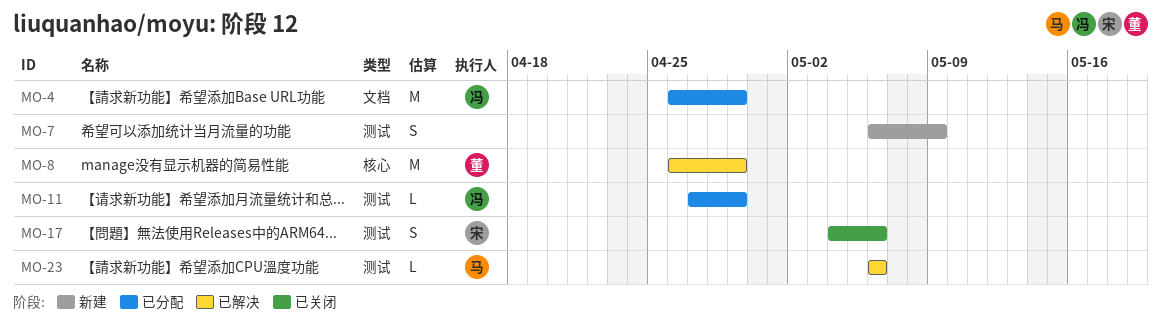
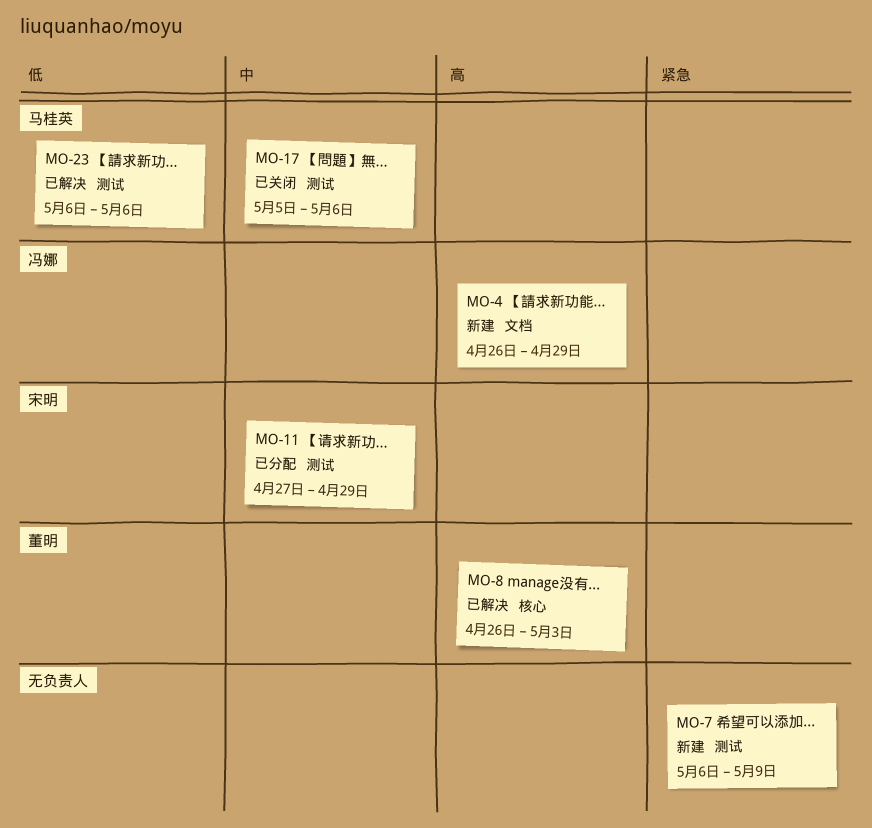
MO-4, status: 已分配 -> 新建
MO-8, due: Apr 29 -> May 3
MO-11, owner: 冯娜 -> 宋明
MO-17, owner: 宋明 -> 马桂英
MO-17, start: May 4 -> May 5

